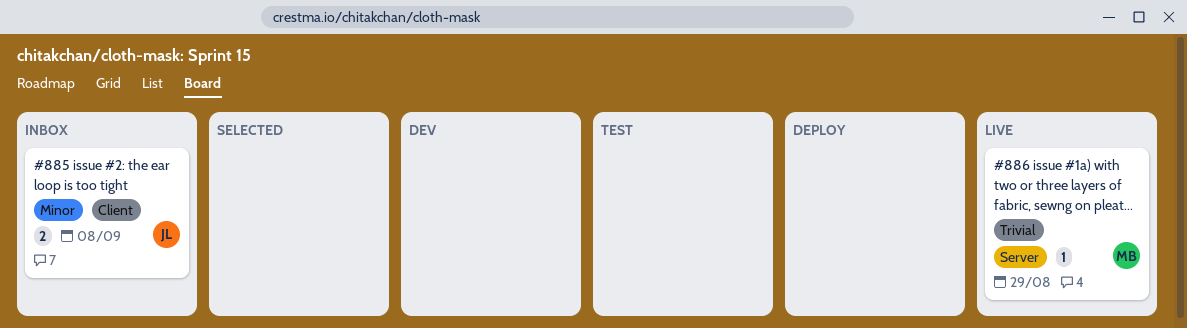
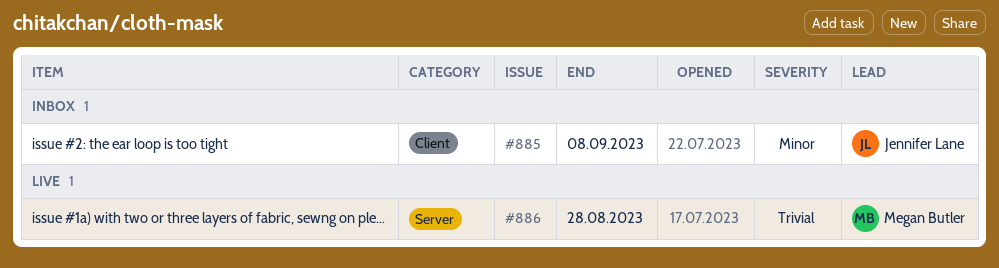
#886, due: Aug 29 -> Aug 28

